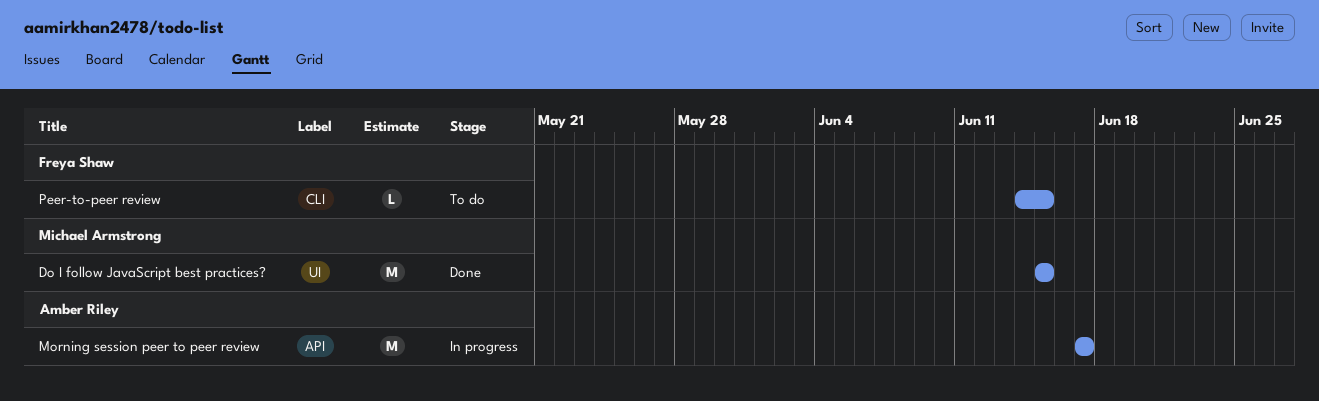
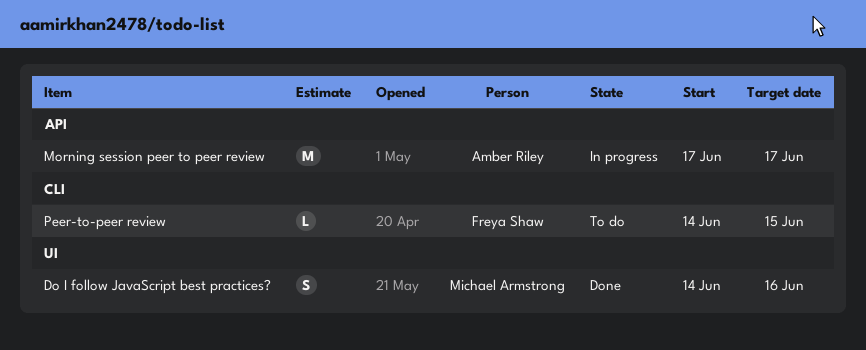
Do I follow JavaScript best practices?, estimate: M -> S
Do I follow JavaScript best practices?, start: Jun 15 -> Jun 14
Do I follow JavaScript best practices?, due: Jun 15 -> Jun 16

